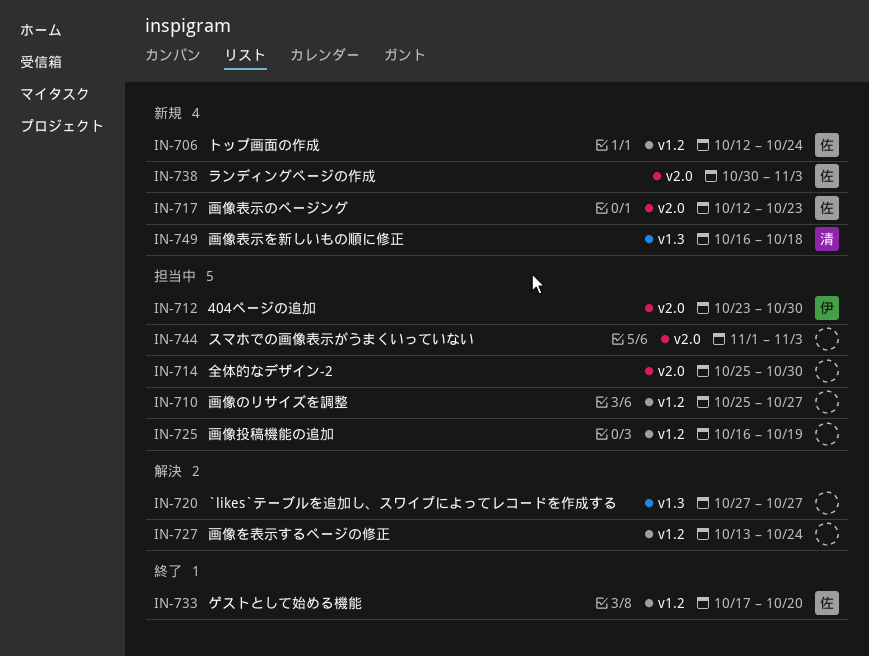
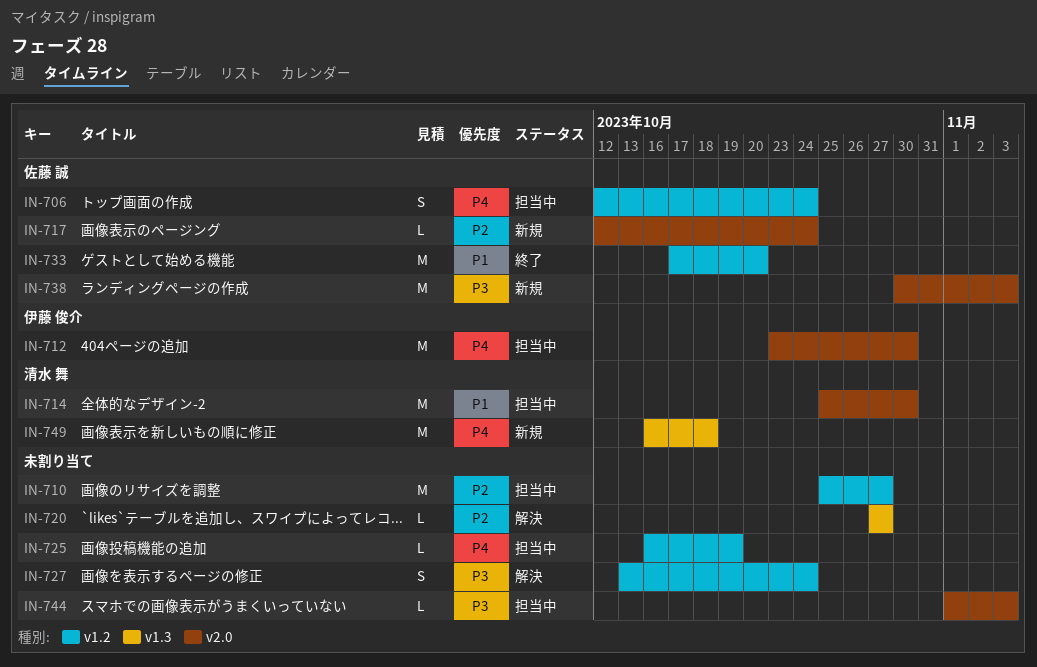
IN-706, status: 新規 -> 担当中
IN-714, owner: none -> 清水 舞
IN-717, due: Oct 23 -> Oct 24

